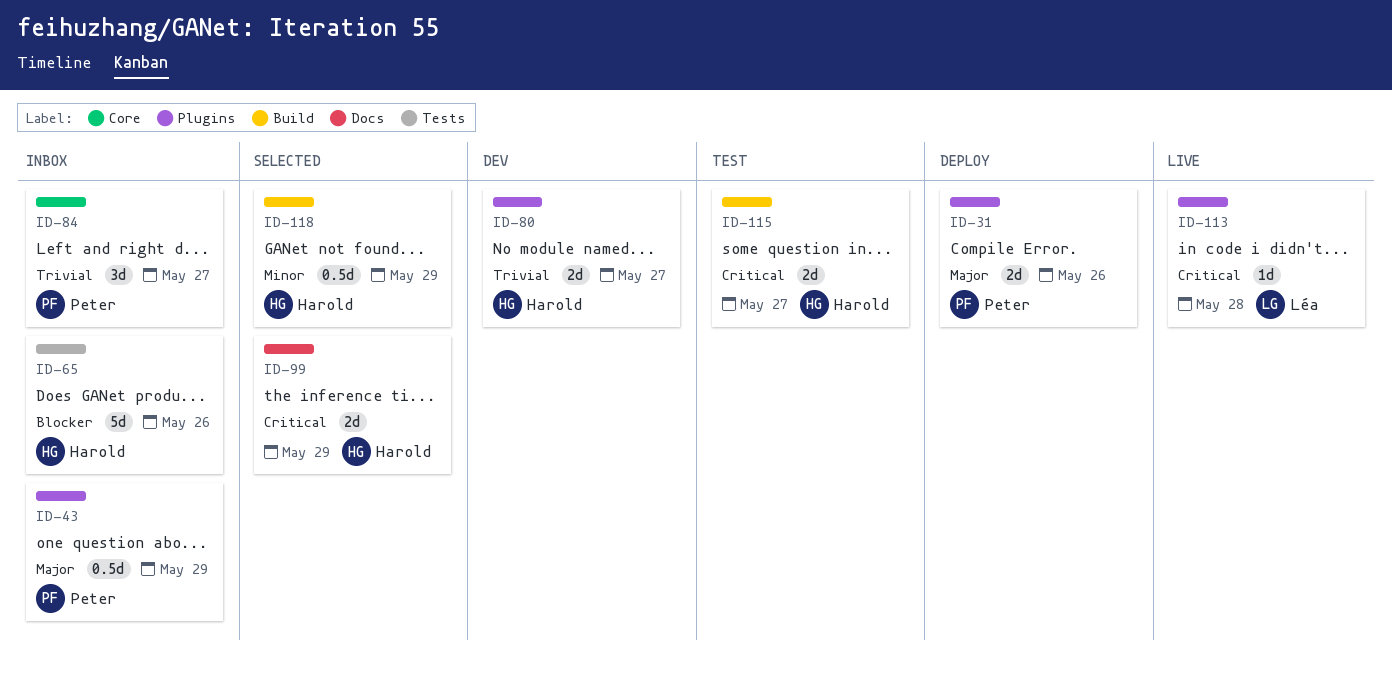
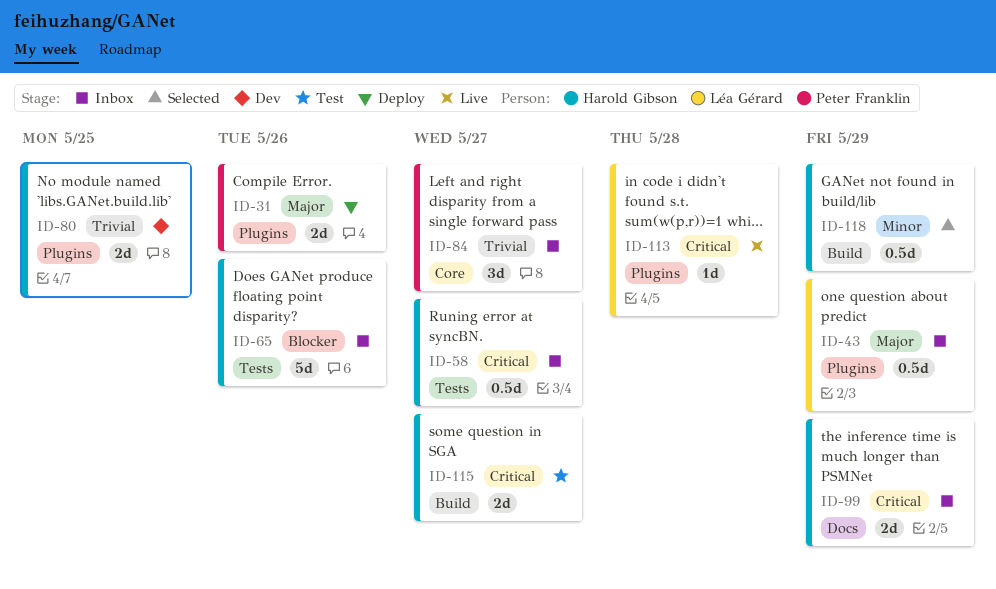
ID-43, owner: Peter Franklin -> Léa Gérard
ID-58: none -> present
ID-80, due: May 27 -> May 25
ID-99, status: Selected -> Inbox

